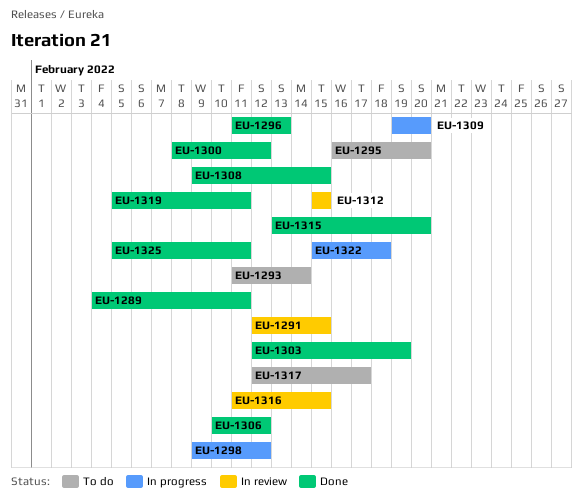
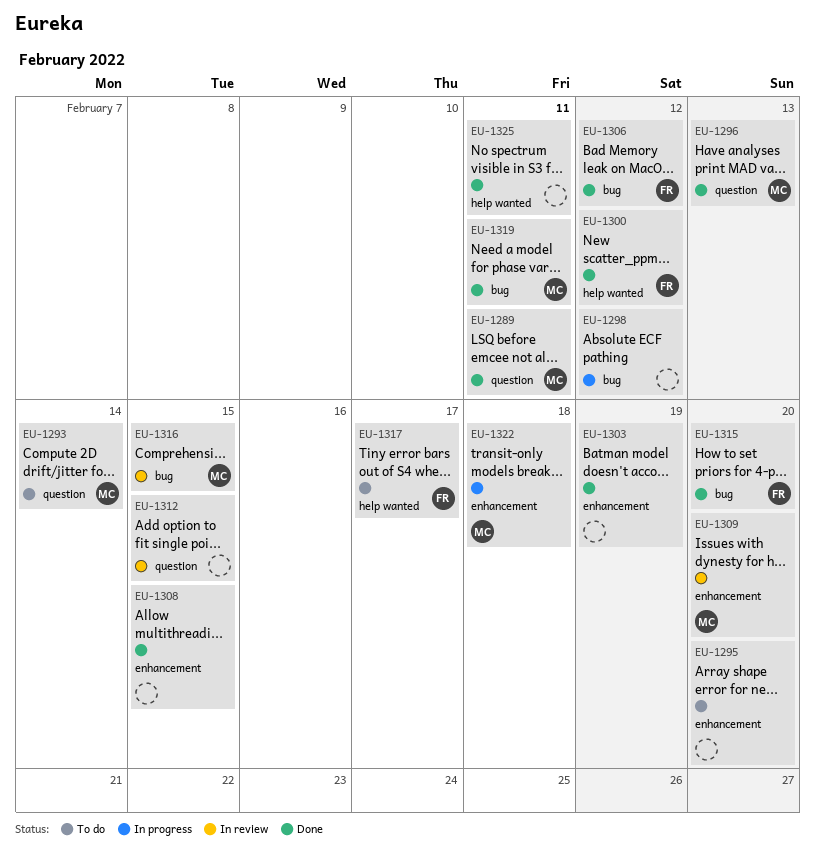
EU-1291: present -> none
EU-1309, status: In progress -> In review

